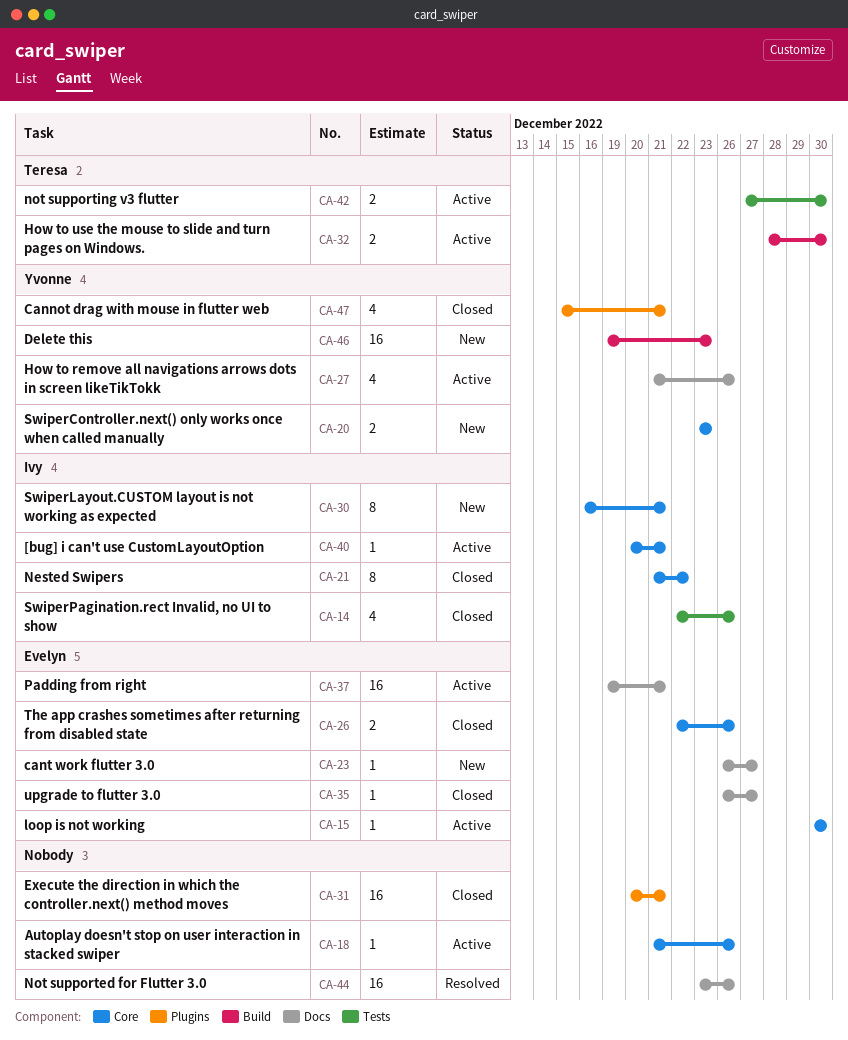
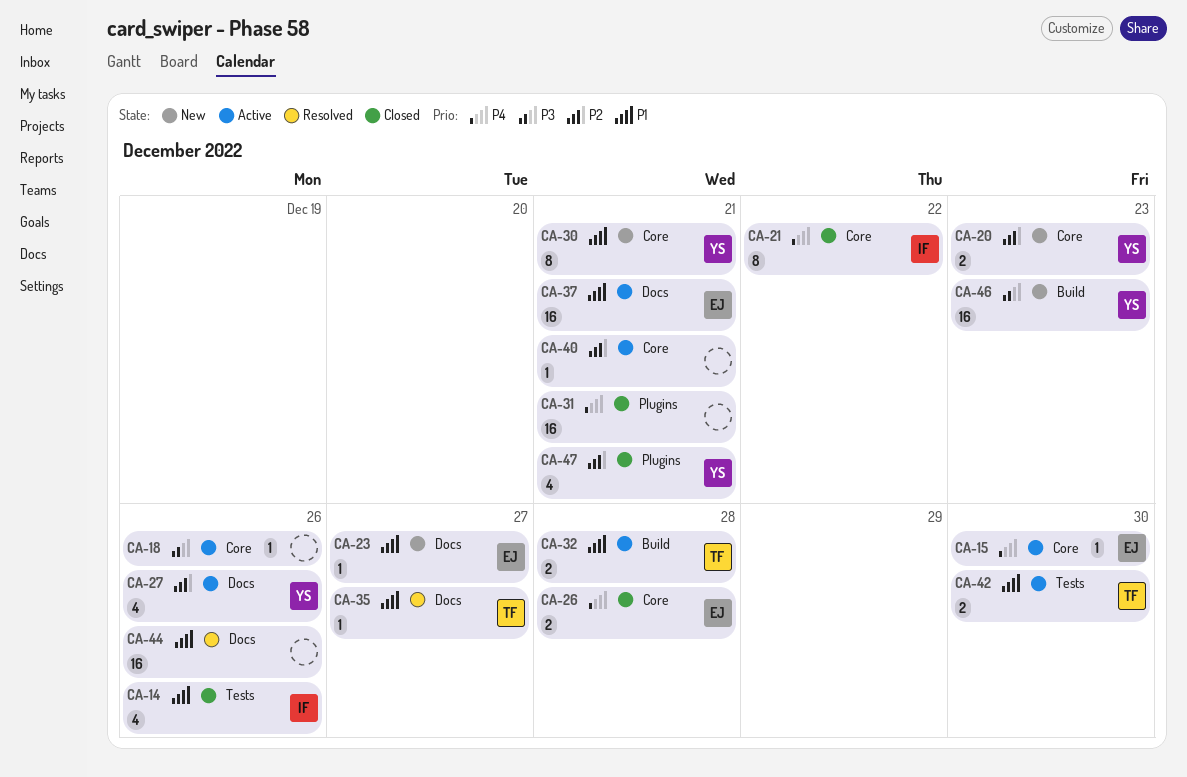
CA-26, due: Dec 26 -> Dec 28
CA-30, owner: Ivy -> Yvonne
CA-32, due: Dec 30 -> Dec 28
CA-35, status: Closed -> Resolved
CA-35, owner: Evelyn -> Teresa
CA-40, owner: Ivy -> none

